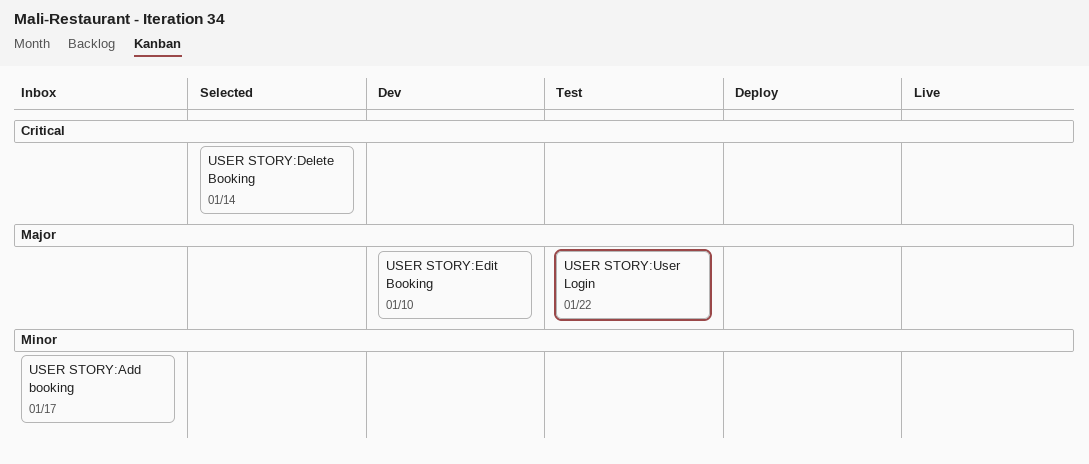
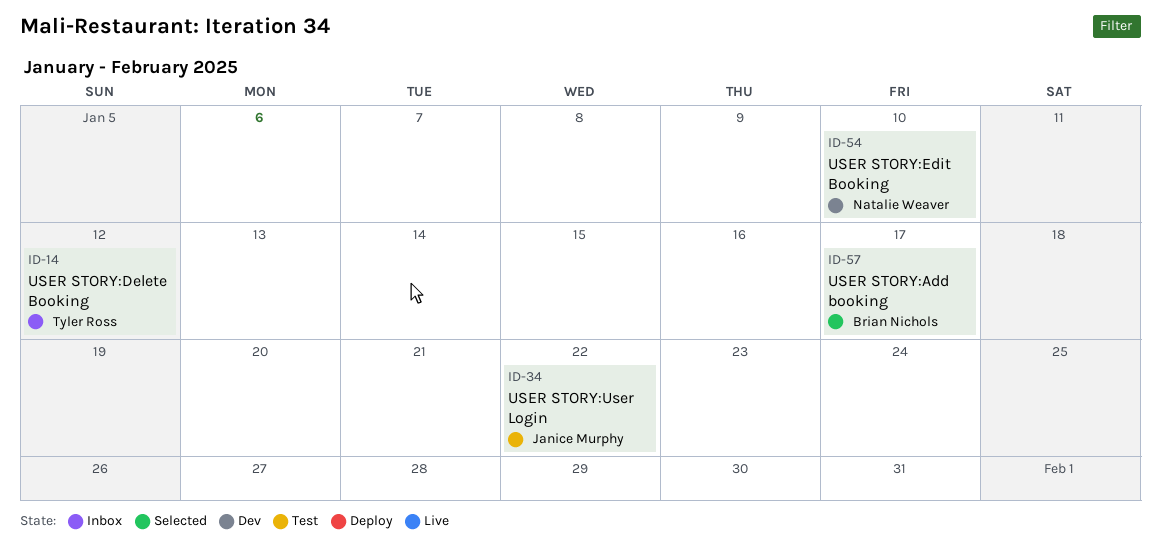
USER STORY:Add booking, status: Inbox -> Selected
USER STORY:Delete Booking, status: Selected -> Inbox
USER STORY:Delete Booking, due: Jan 14 -> Jan 12

